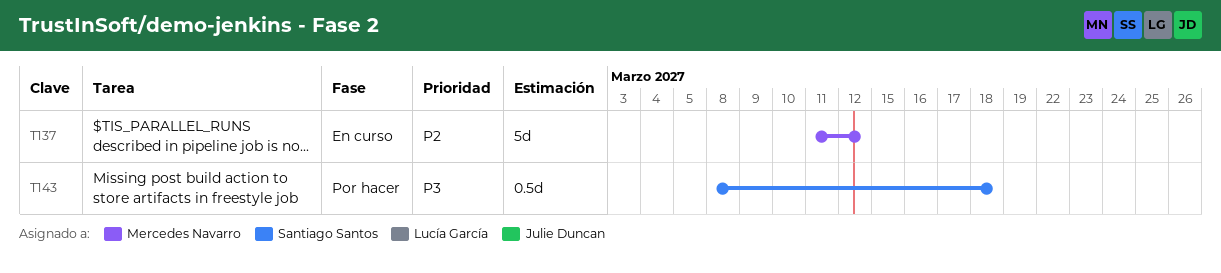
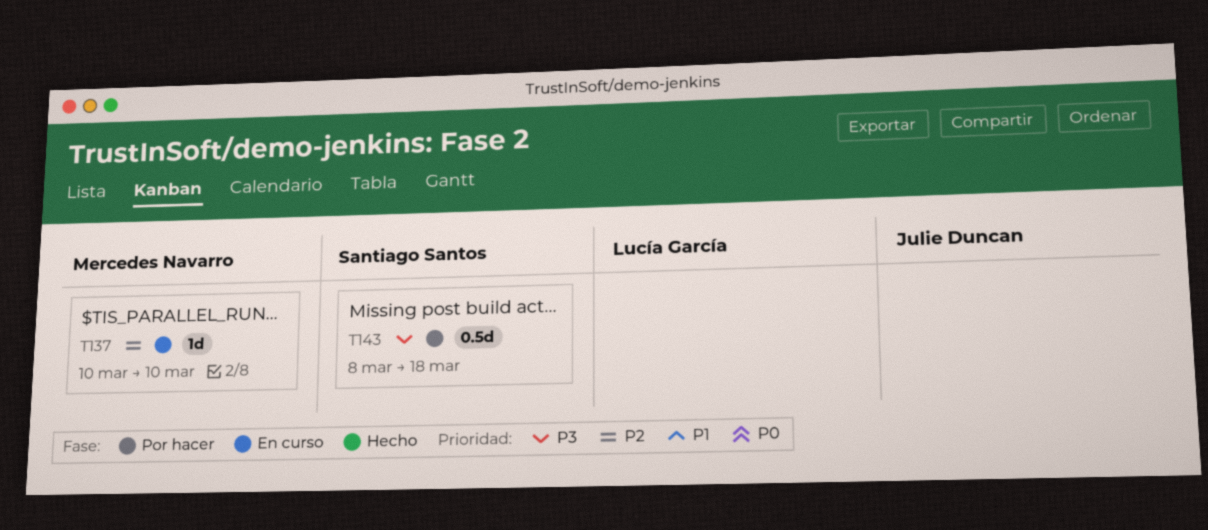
T137, estimate: 5d -> 1d
T137, start: Mar 11 -> Mar 10
T137, due: Mar 12 -> Mar 10

